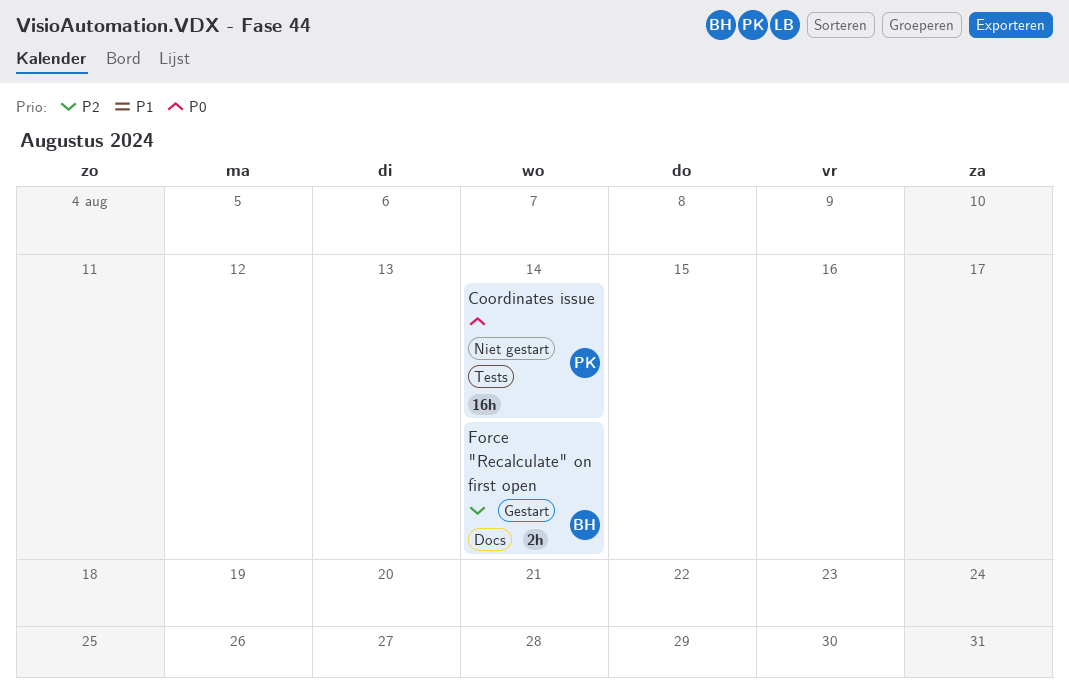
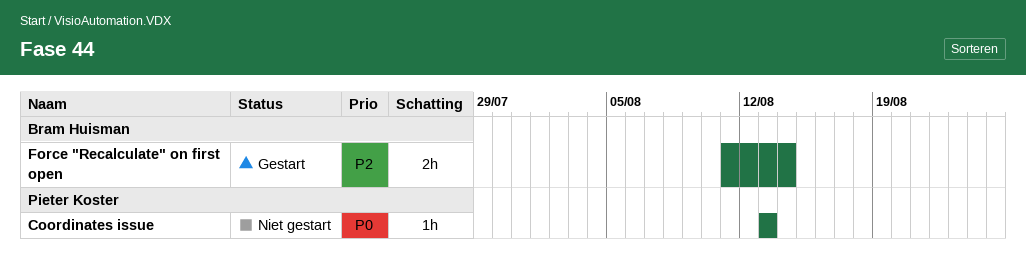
Coordinates issue, estimate: 16h -> 1h
Coordinates issue, due: Aug 14 -> Aug 13

